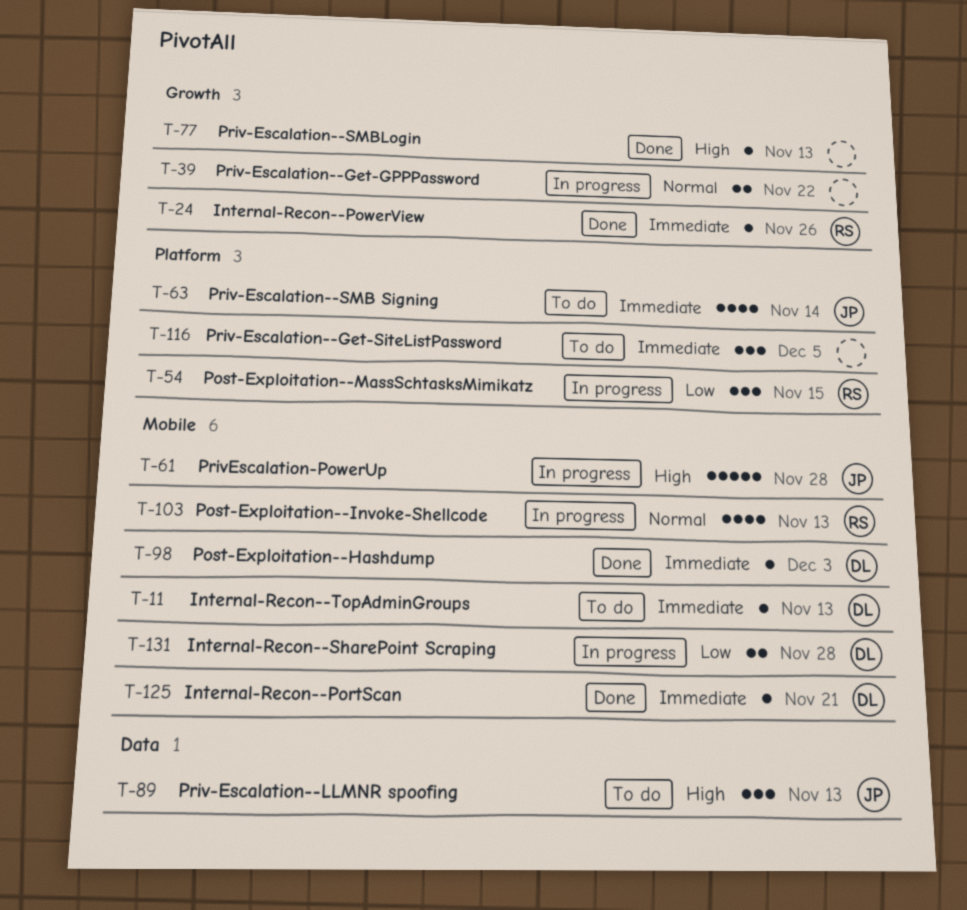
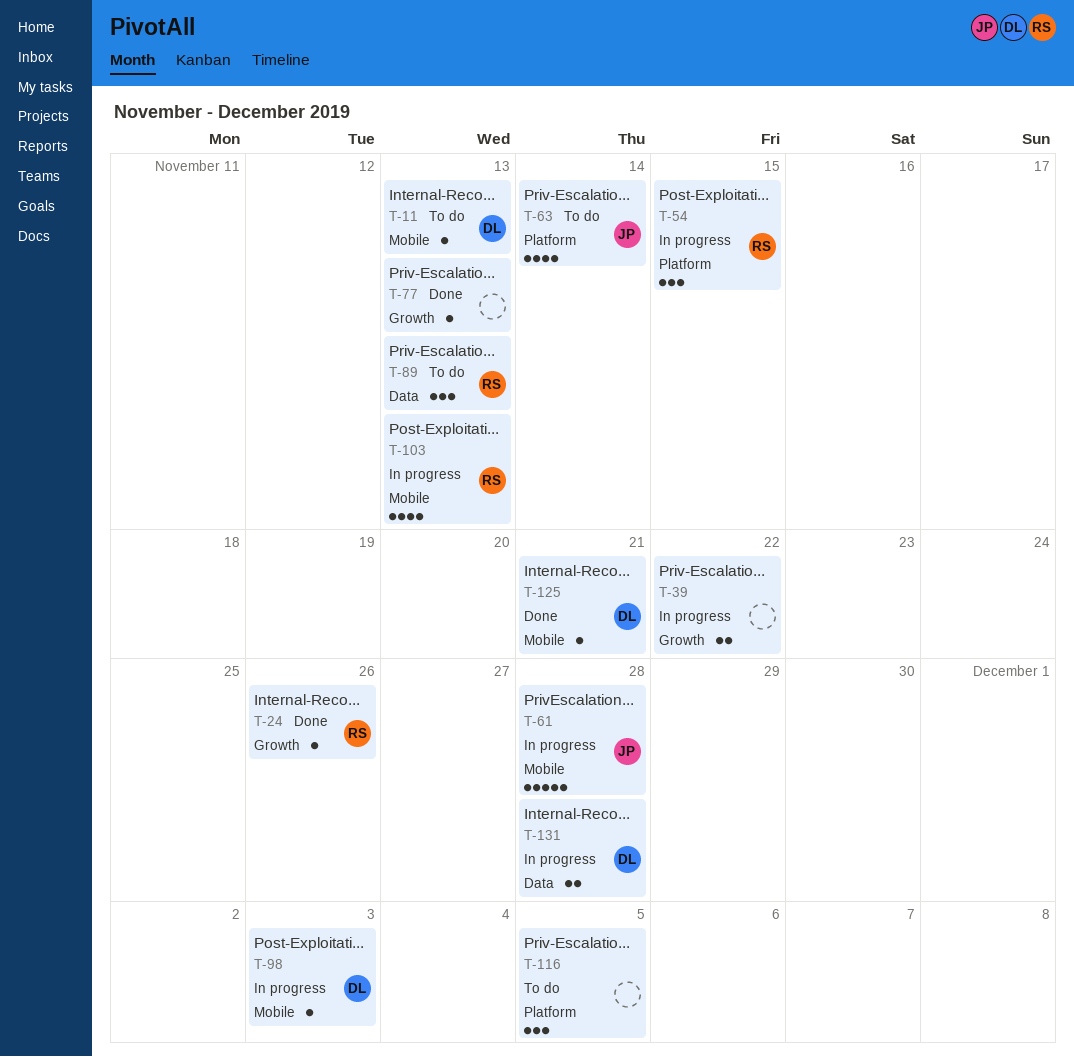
T-89, owner: JP -> RS
T-98, status: Done -> In progress
T-131, label: Mobile -> Data

